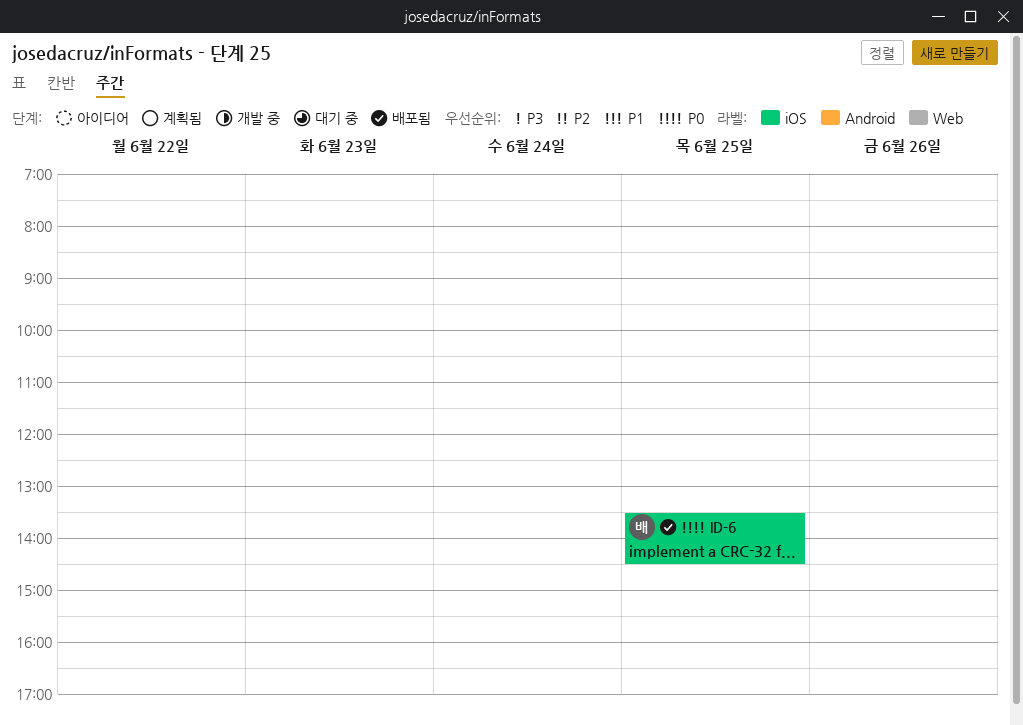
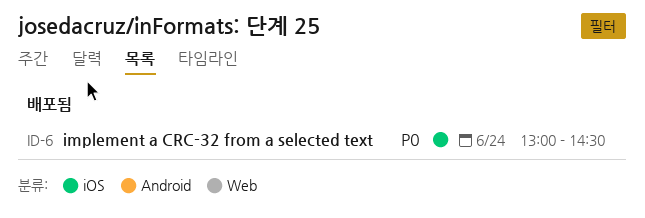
ID-6, day: Jun 25 -> Jun 24
ID-6, begins: 13:30 -> 13:00

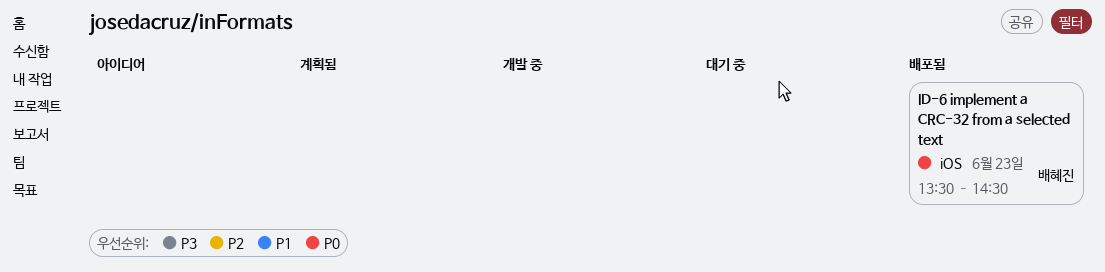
ID-6, day: Jun 24 -> Jun 23
ID-6, begins: 13:00 -> 13:30

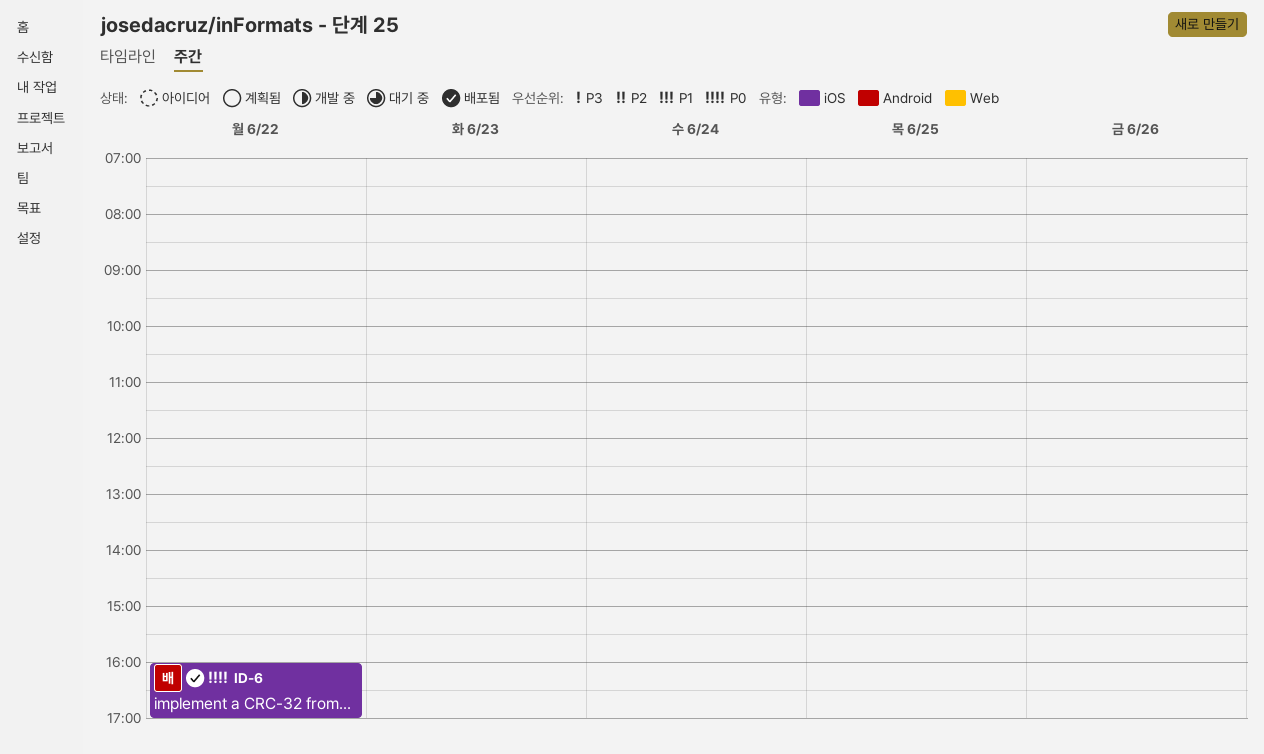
ID-6, day: Jun 23 -> Jun 22
ID-6, begins: 13:30 -> 16:00
ID-6, ends: 14:30 -> 17:00

